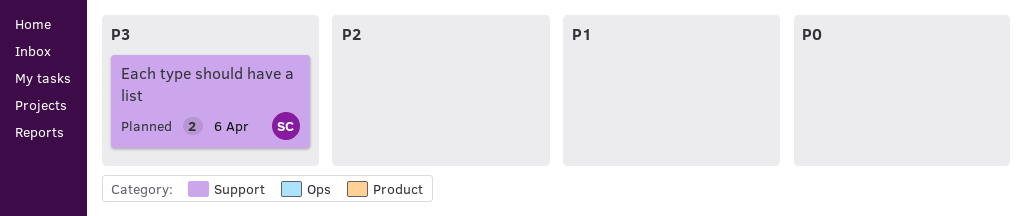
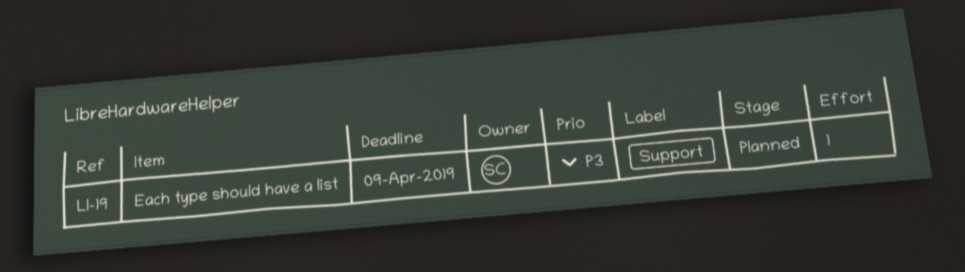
Each type should have a list, estimate: 2 -> 1
Each type should have a list, due: Apr 6 -> Apr 9

